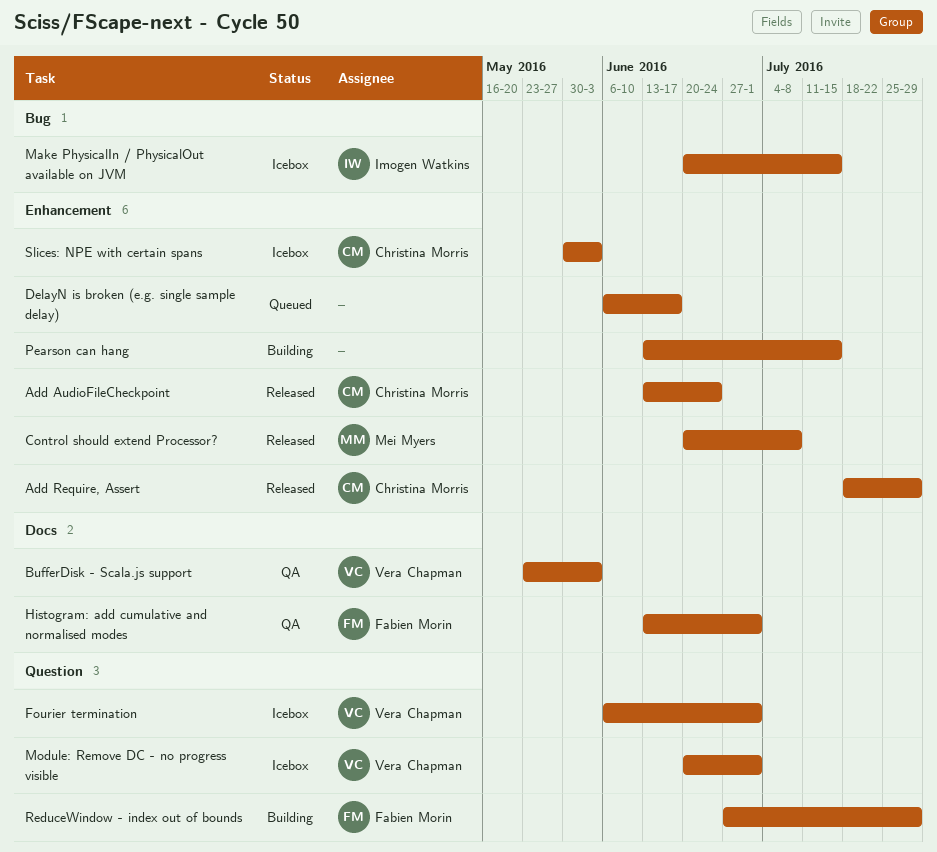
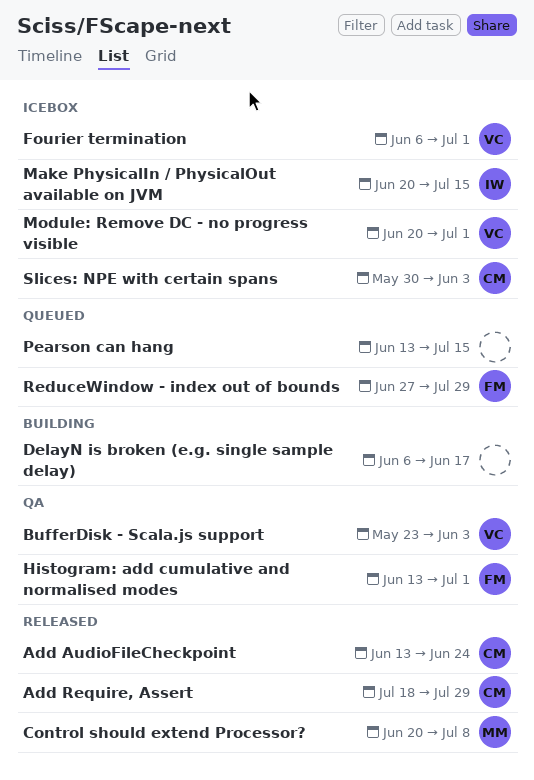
DelayN is broken (e.g. single sample delay), status: Queued -> Building
Pearson can hang, status: Building -> Queued
ReduceWindow - index out of bounds, status: Building -> Queued

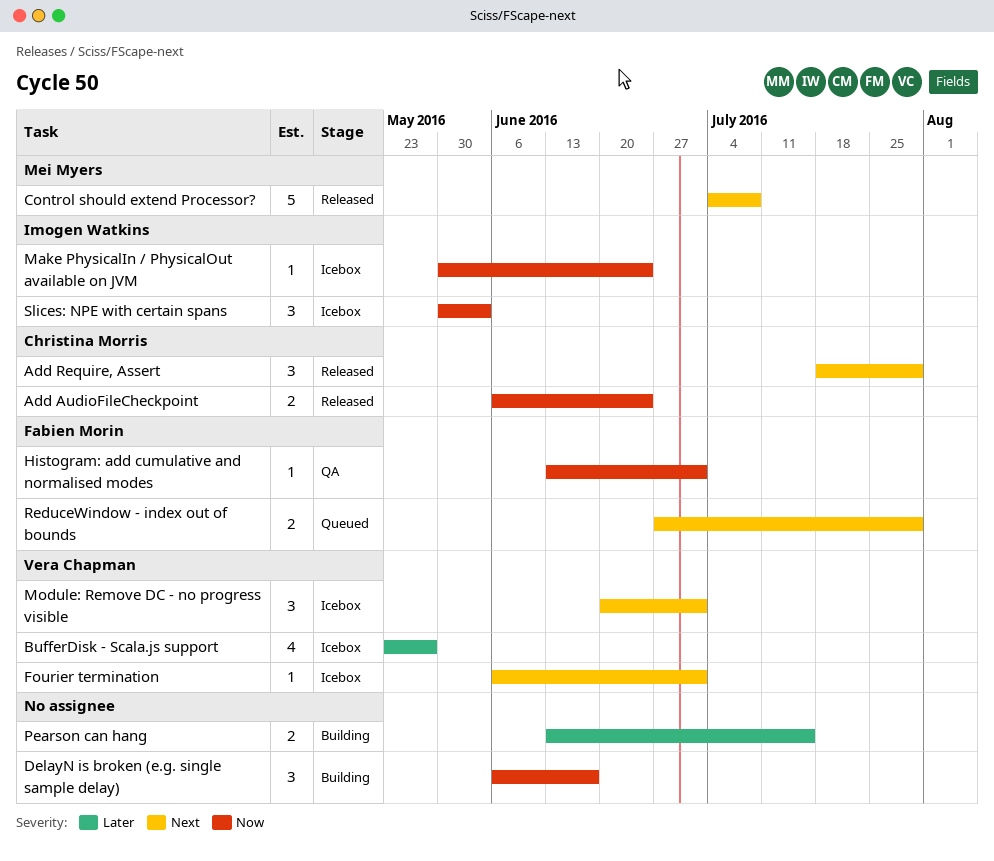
Add AudioFileCheckpoint, start: Jun 13 -> Jun 6
BufferDisk - Scala.js support, status: QA -> Icebox
BufferDisk - Scala.js support, due: Jun 3 -> May 27
Control should extend Processor?, start: Jun 20 -> Jul 4
Make PhysicalIn / PhysicalOut available on JVM, start: Jun 20 -> May 30
Make PhysicalIn / PhysicalOut available on JVM, due: Jul 15 -> Jun 24
Pearson can hang, status: Queued -> Building
Slices: NPE with certain spans, owner: Christina Morris -> Imogen Watkins

